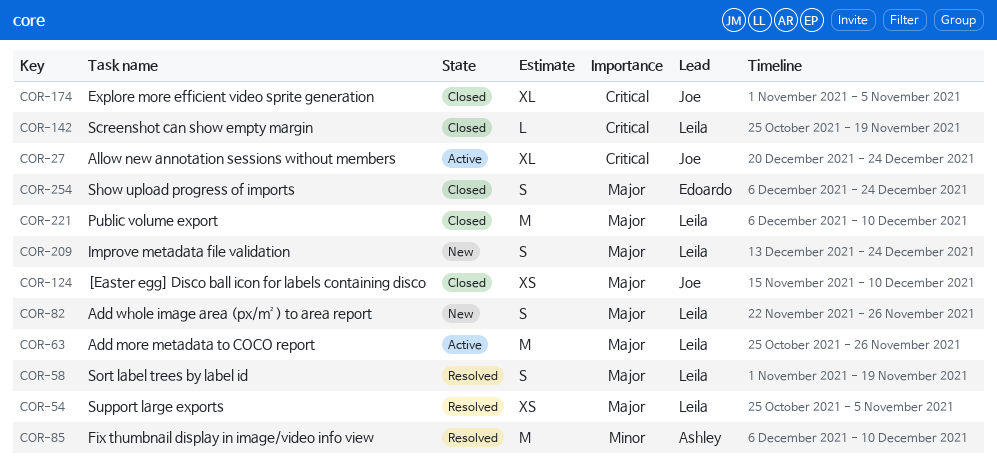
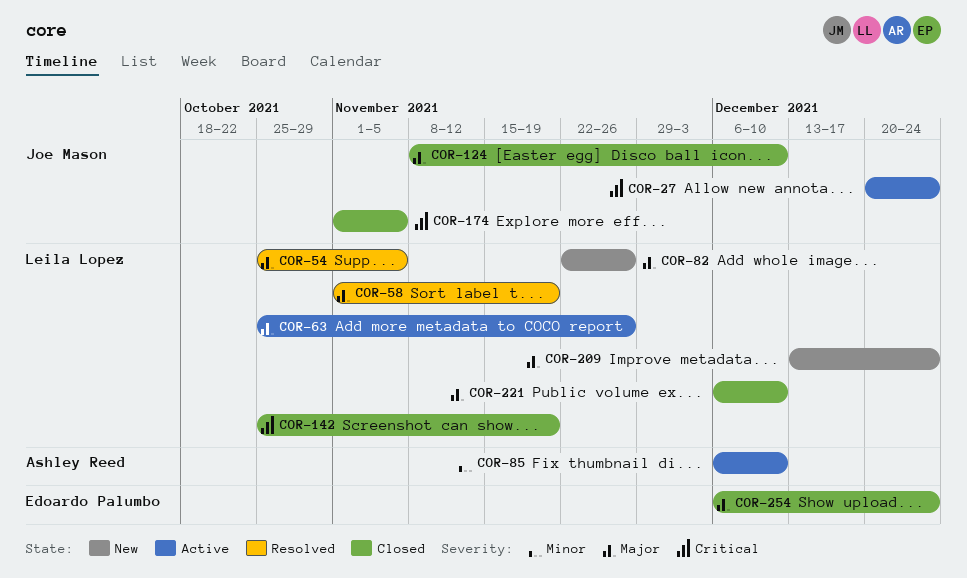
COR-85, status: Resolved -> Active
COR-124, start: Nov 15 -> Nov 8

